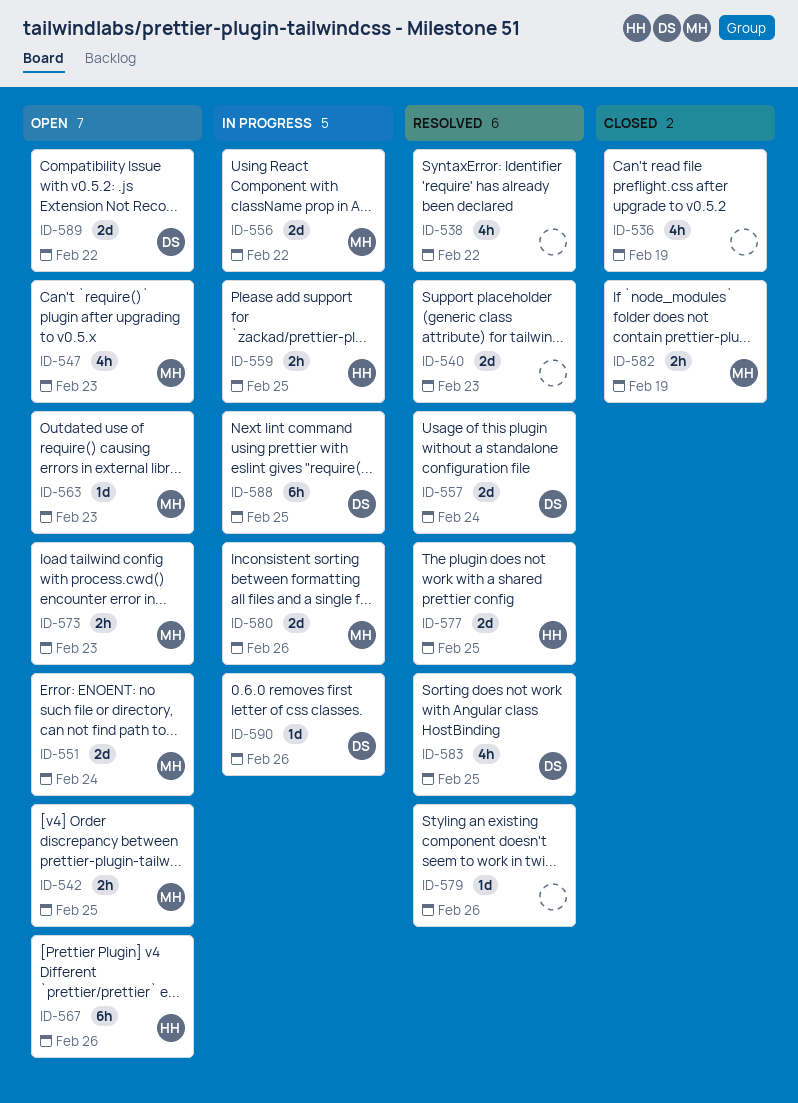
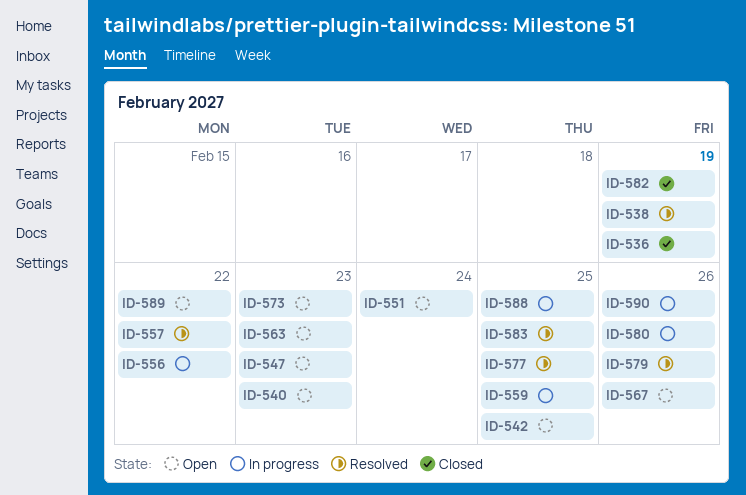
ID-538, due: Feb 22 -> Feb 19
ID-540, status: Resolved -> Open
ID-557, due: Feb 24 -> Feb 22

